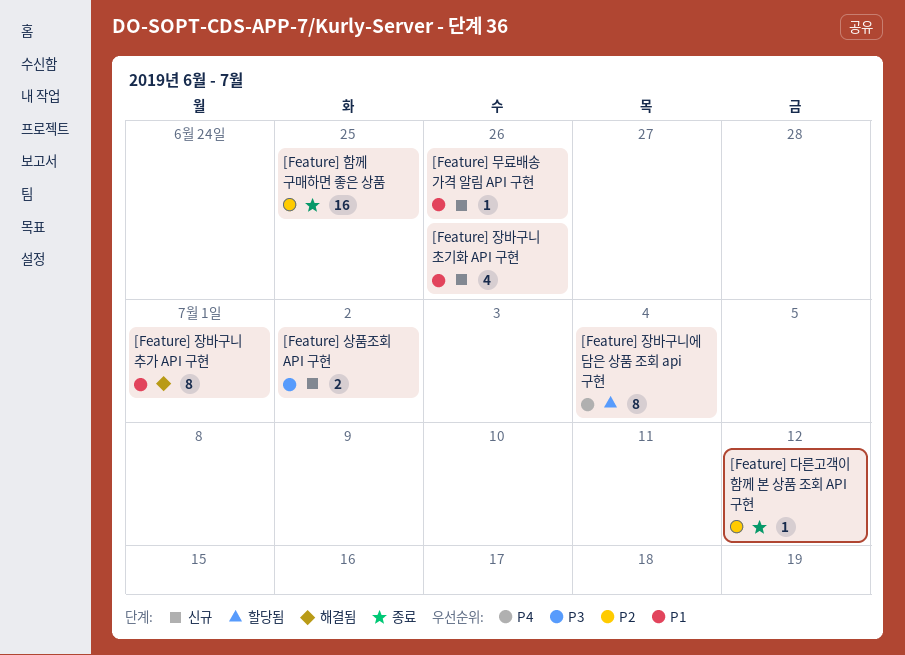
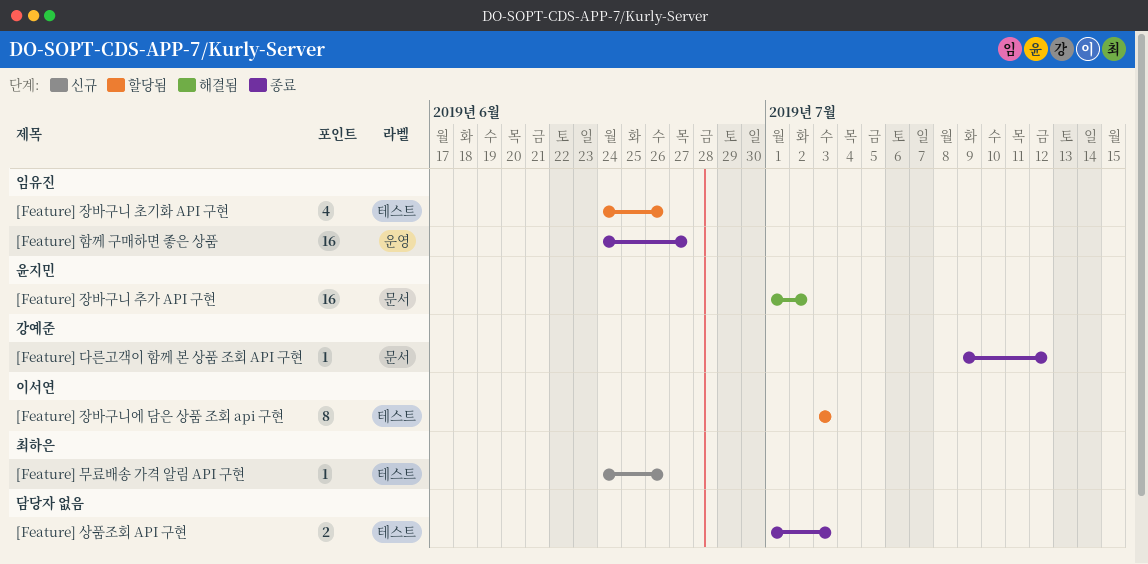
[Feature] 상품조회 API 구현, status: 신규 -> 종료
[Feature] 상품조회 API 구현, due: Jul 2 -> Jul 3
[Feature] 장바구니 초기화 API 구현, status: 신규 -> 할당됨
[Feature] 장바구니 추가 API 구현, estimate: 8 -> 16
[Feature] 장바구니 추가 API 구현, due: Jul 1 -> Jul 2
[Feature] 장바구니에 담은 상품 조회 api 구현, due: Jul 4 -> Jul 3
[Feature] 함께 구매하면 좋은 상품, due: Jun 25 -> Jun 27

